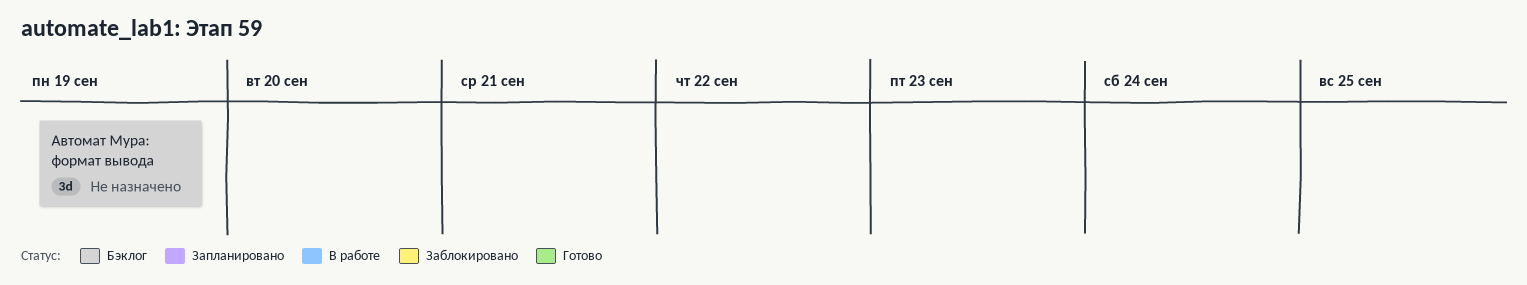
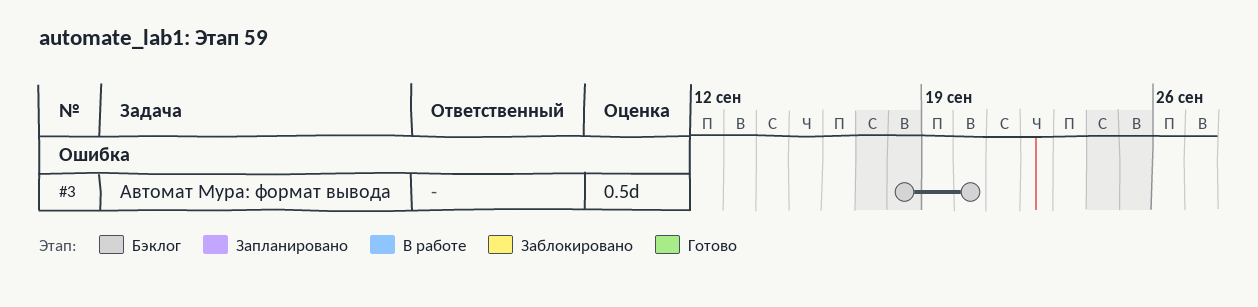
Автомат Мура: формат вывода, estimate: 3d -> 0.5d
Автомат Мура: формат вывода, due: Sep 19 -> Sep 20

